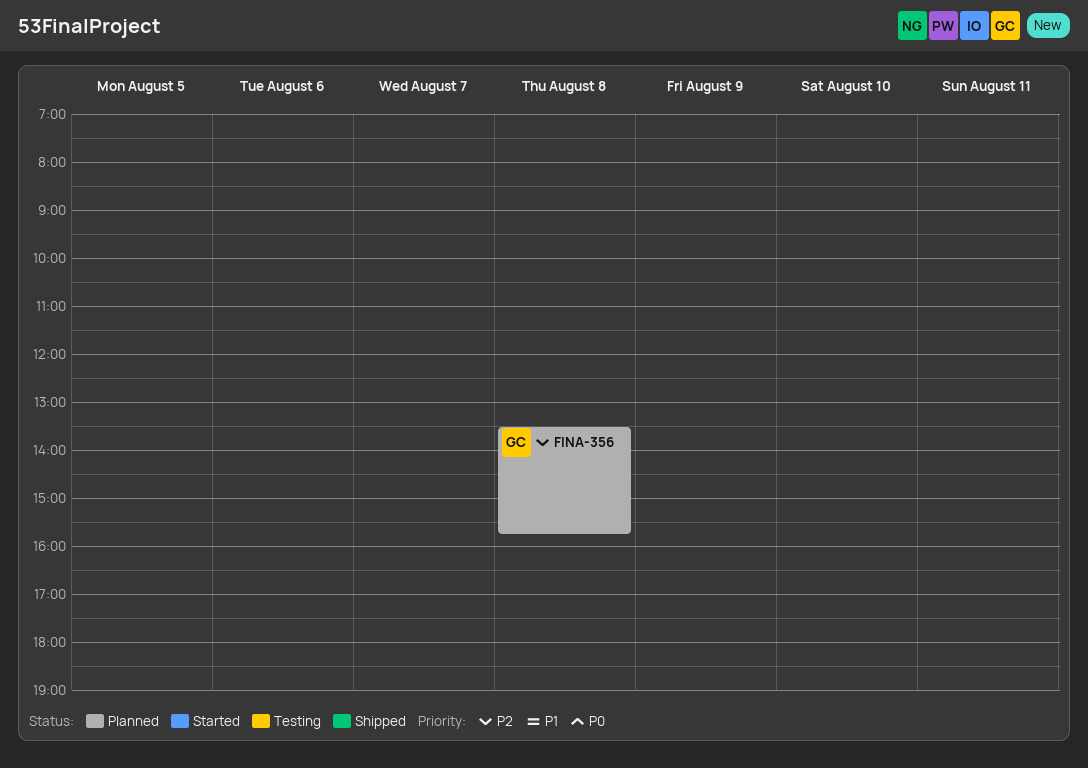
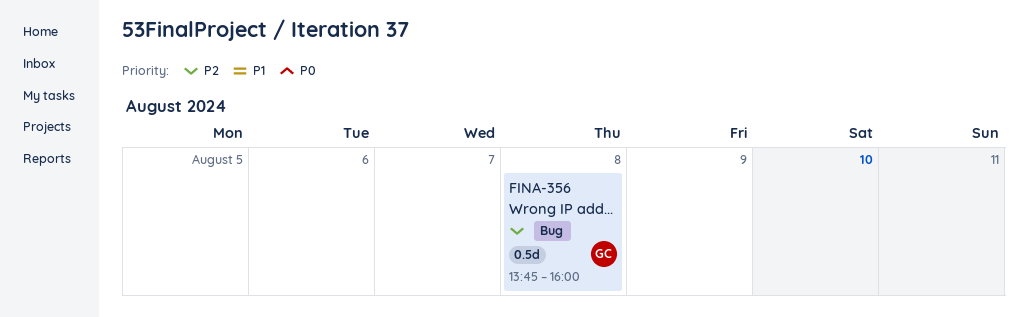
FINA-356, begins: 13:30 -> 13:45
FINA-356, ends: 15:45 -> 16:00

